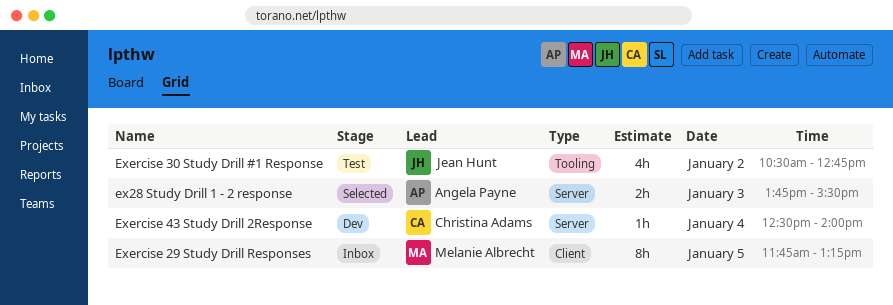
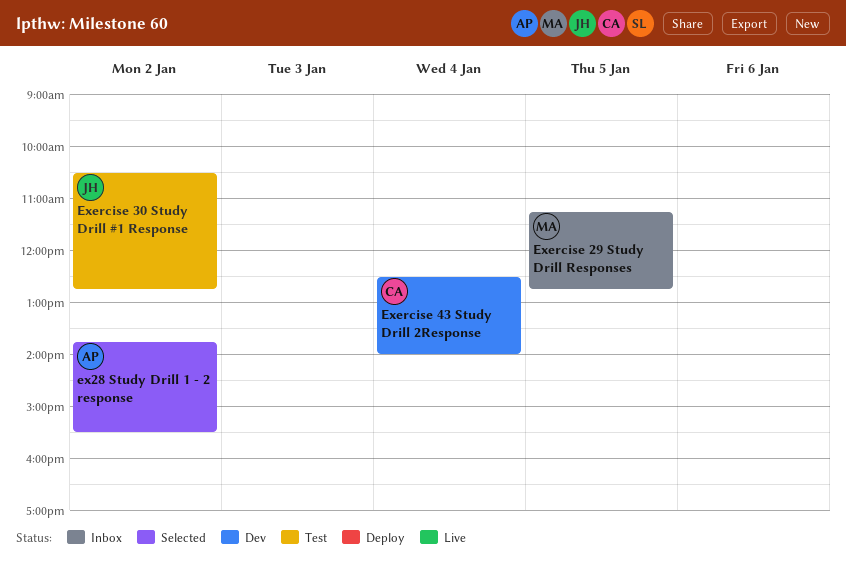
ex28 Study Drill 1 - 2 response, day: Jan 3 -> Jan 2
Exercise 29 Study Drill Responses, begins: 11:45 -> 11:15
Exercise 29 Study Drill Responses, ends: 13:15 -> 12:45

